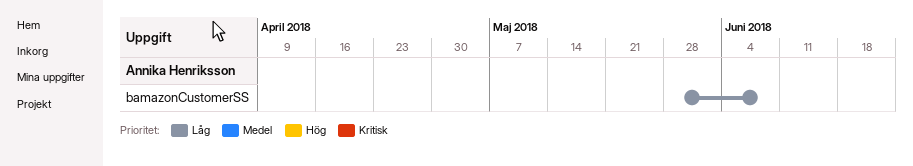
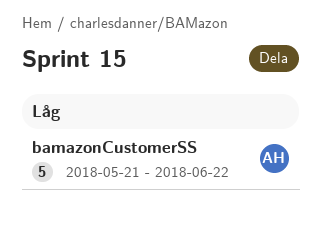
bamazonCustomerSS, start: May 28 -> May 21
bamazonCustomerSS, due: Jun 8 -> Jun 22

